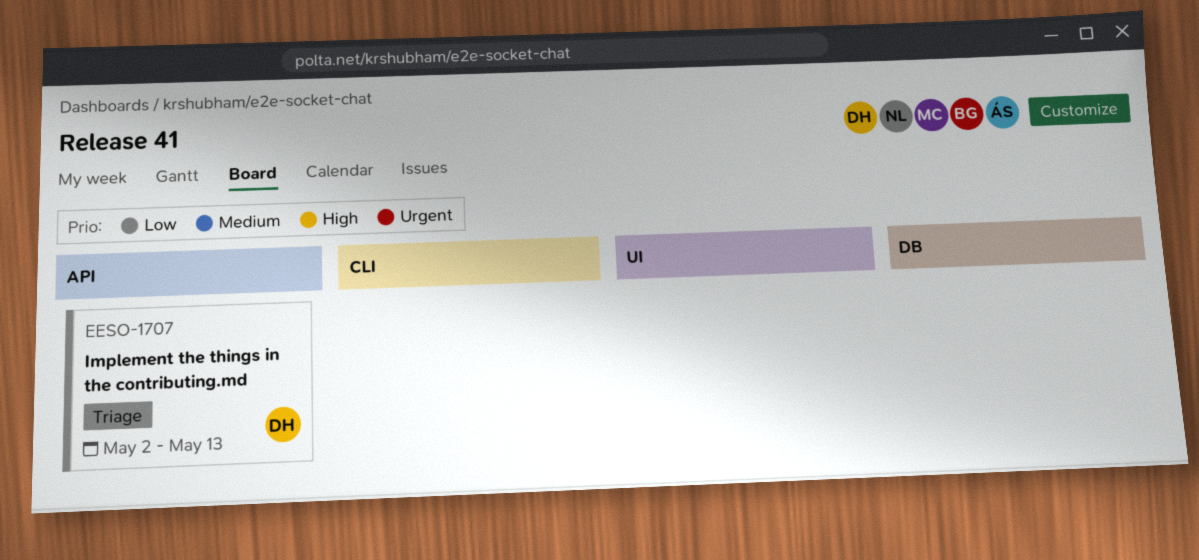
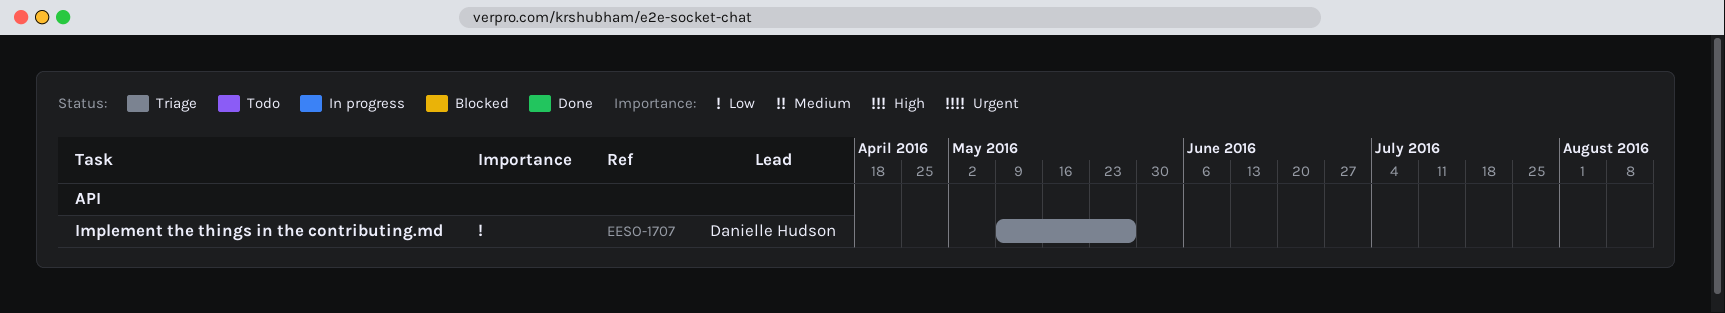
EESO-1707, start: May 2 -> May 9
EESO-1707, due: May 13 -> May 27

